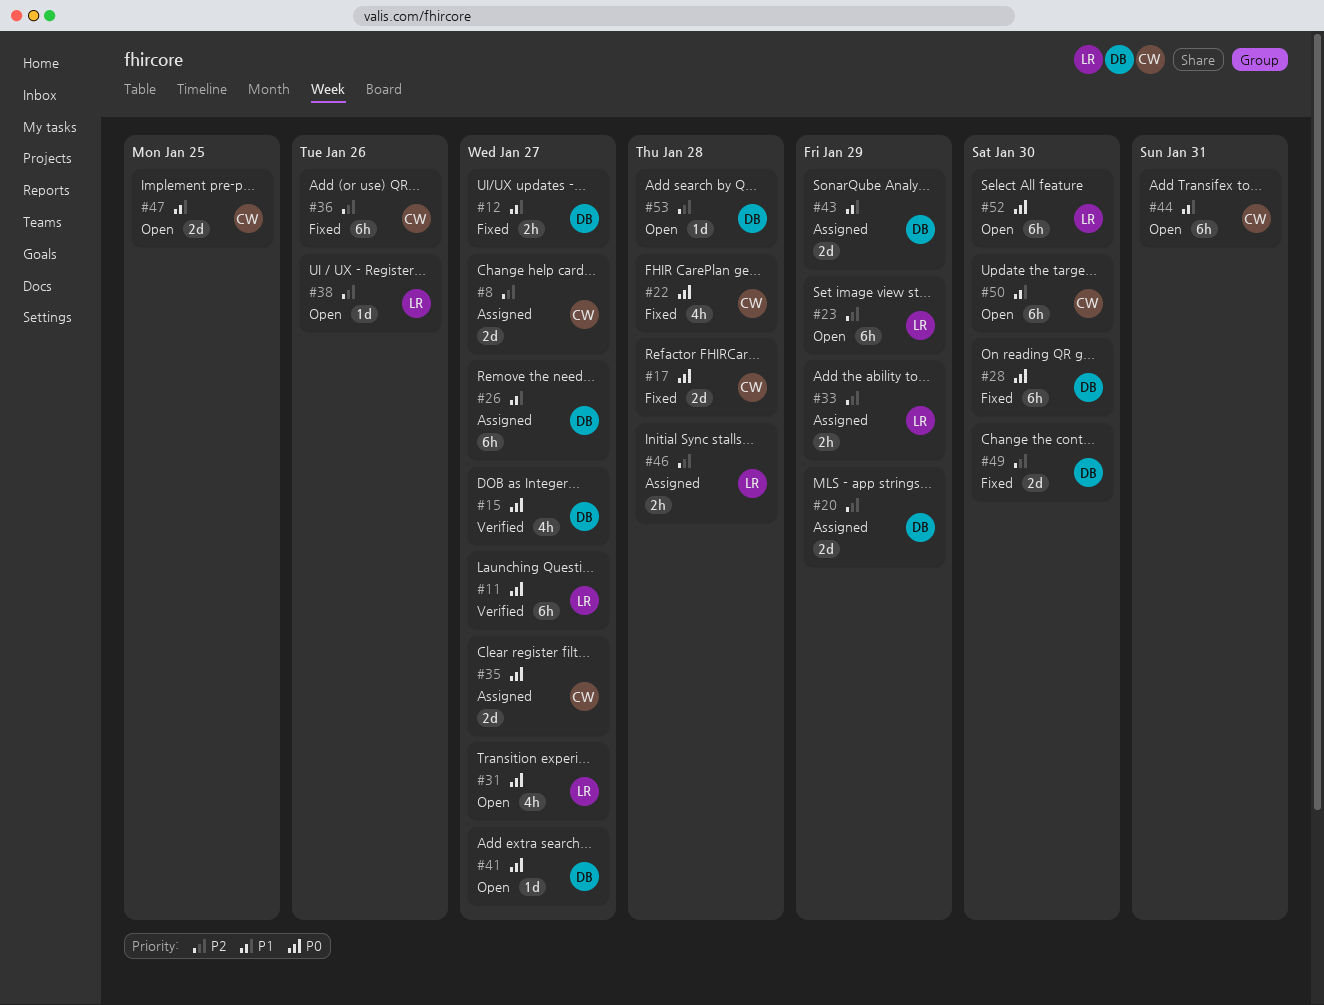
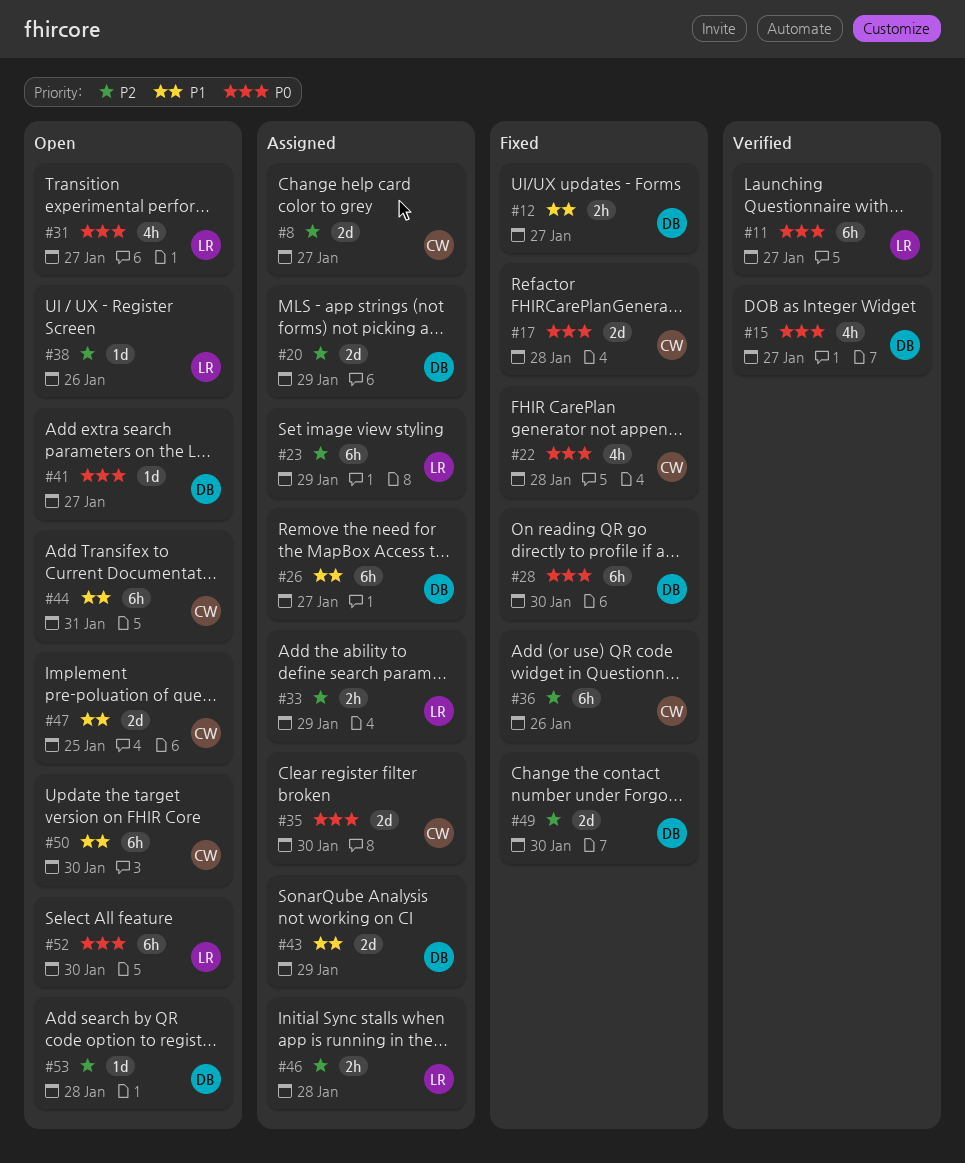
#23, status: Open -> Assigned
#35, due: Jan 27 -> Jan 30

